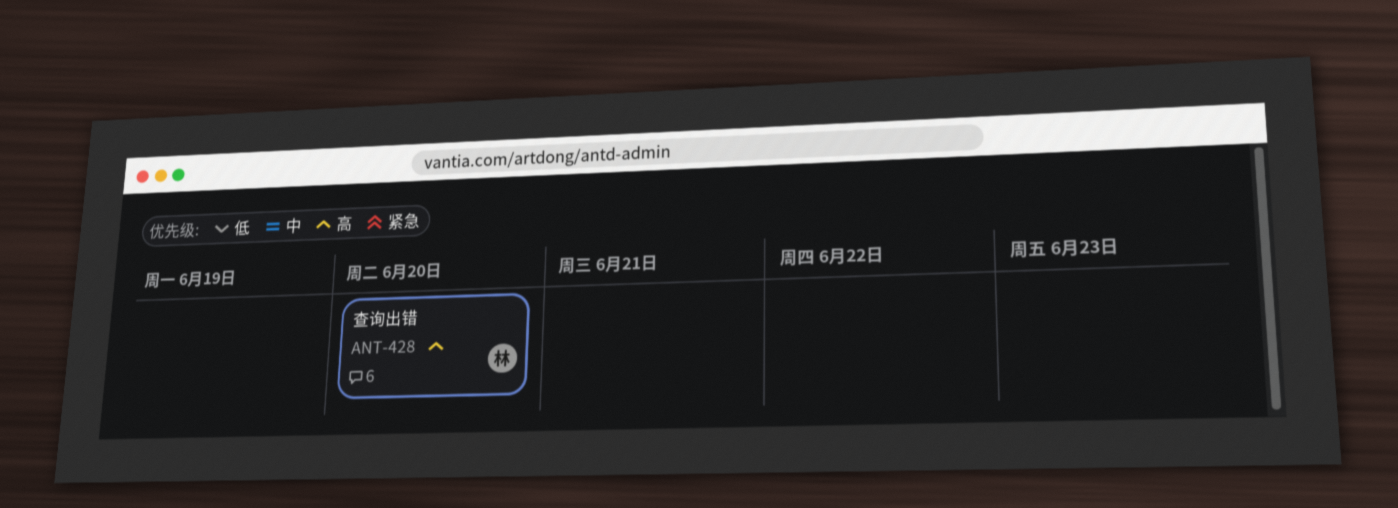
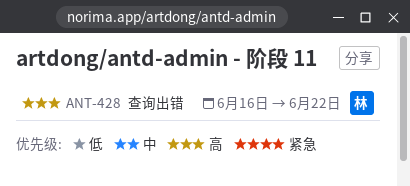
ANT-428, due: Jun 20 -> Jun 22

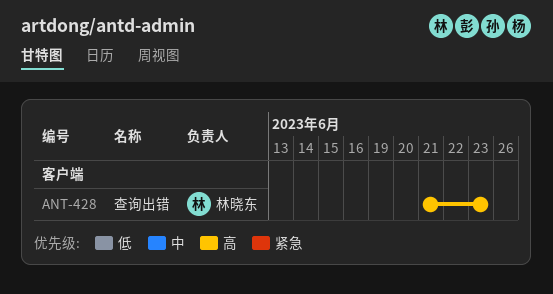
ANT-428, start: Jun 16 -> Jun 21
ANT-428, due: Jun 22 -> Jun 23

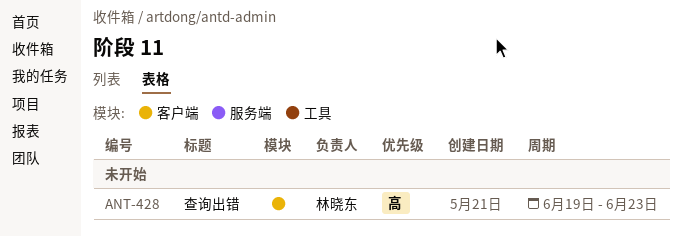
ANT-428, start: Jun 21 -> Jun 19

